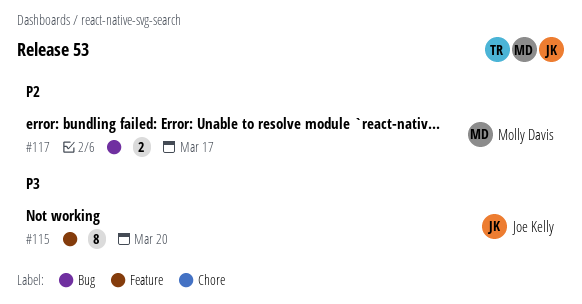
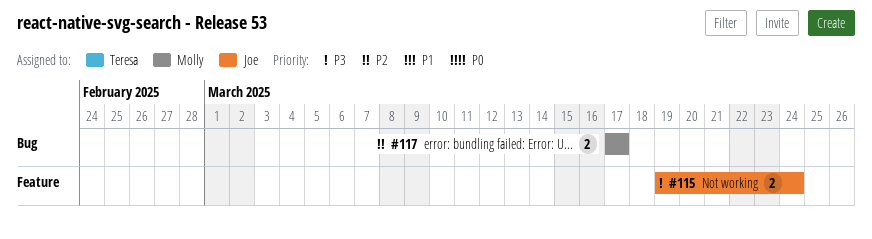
#115, estimate: 8 -> 2
#115, due: Mar 20 -> Mar 24

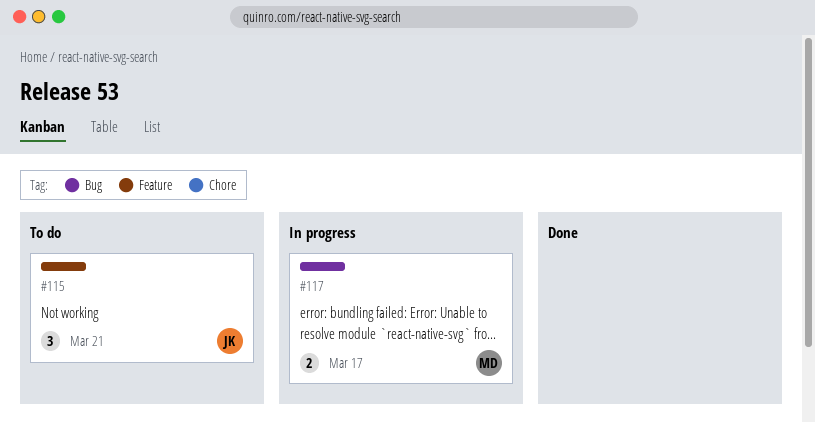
#115, estimate: 2 -> 3
#115, due: Mar 24 -> Mar 21

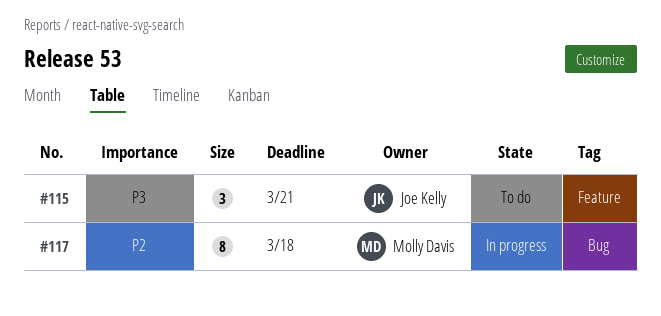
#117, estimate: 2 -> 8
#117, due: Mar 17 -> Mar 18

